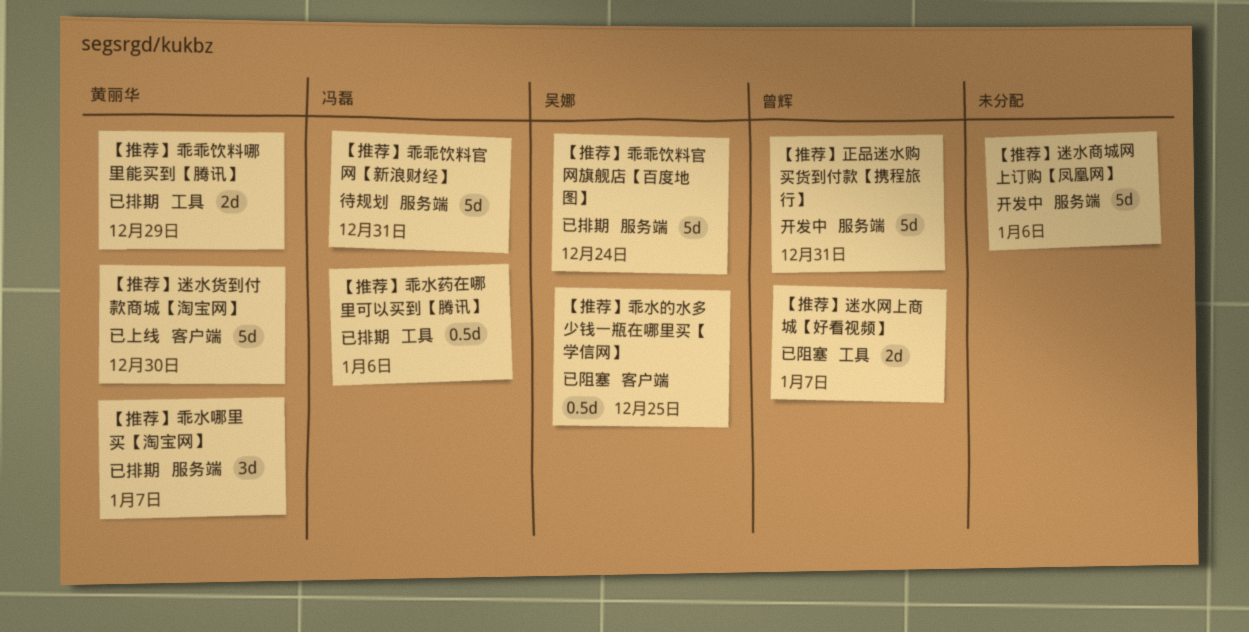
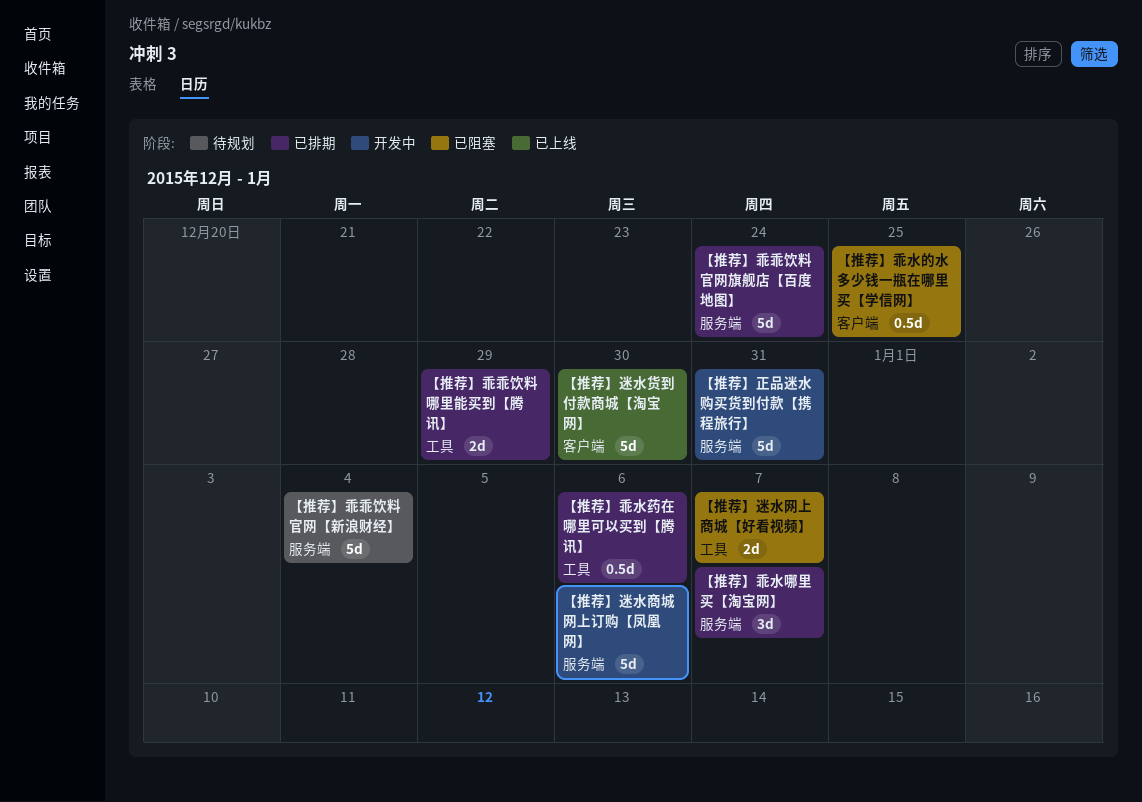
【推荐】乖乖饮料官网【新浪财经】, due: Dec 31 -> Jan 4

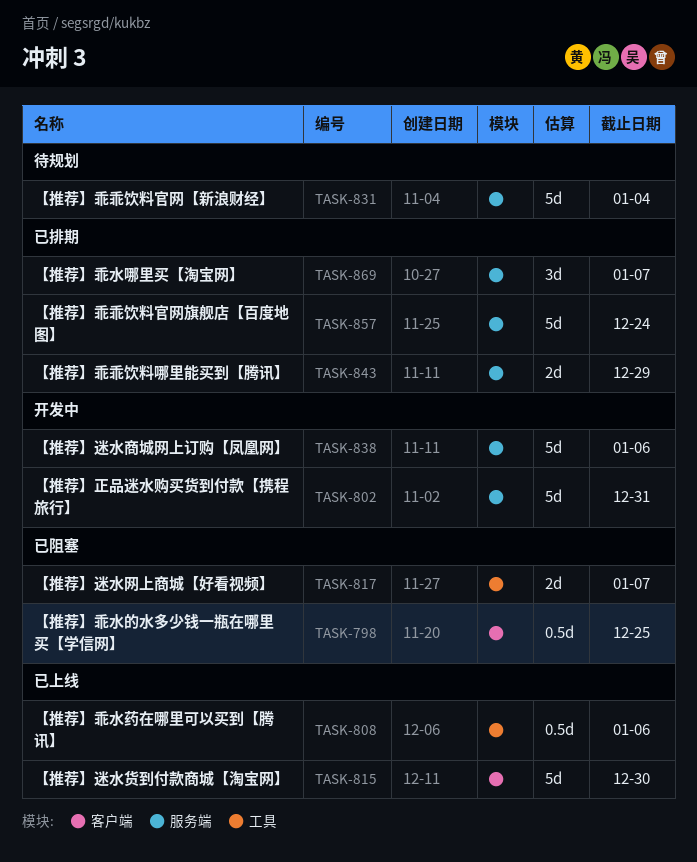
【推荐】乖乖饮料哪里能买到【腾讯】, label: 工具 -> 服务端
【推荐】乖水药在哪里可以买到【腾讯】, status: 已排期 -> 已上线

